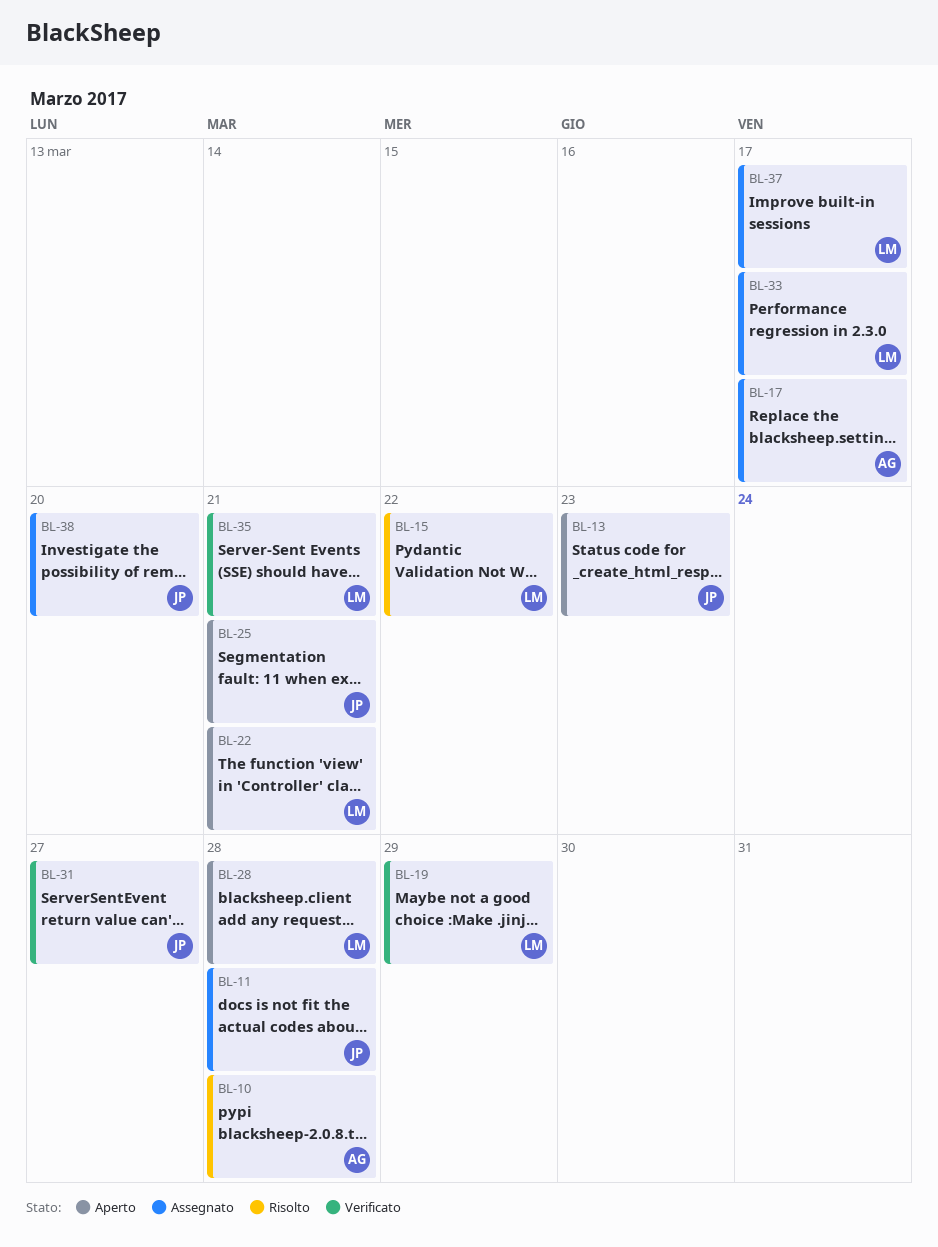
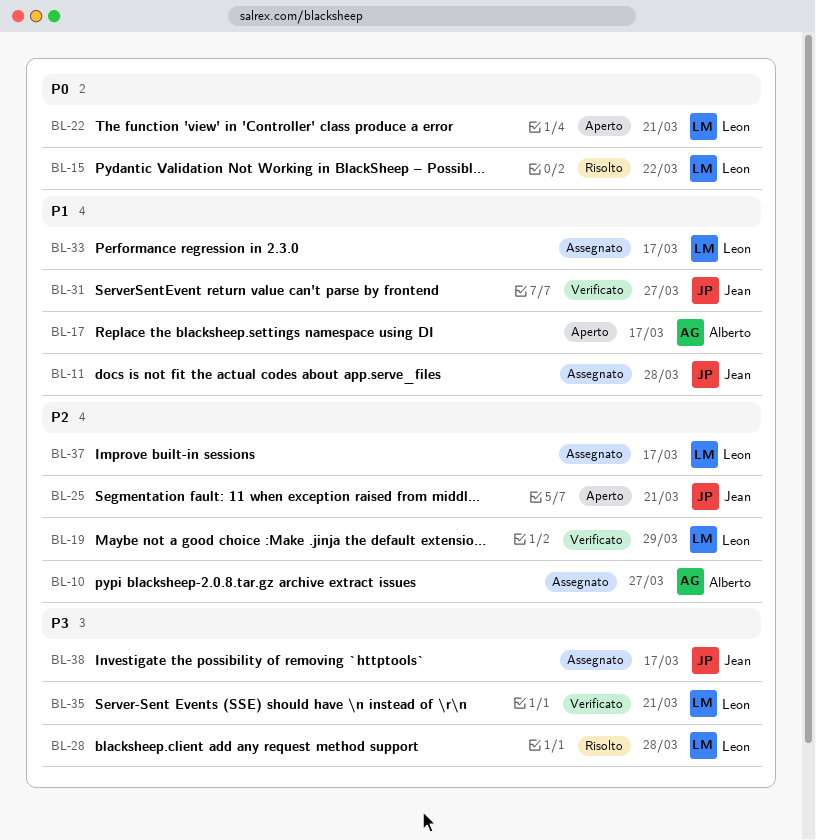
BL-10, status: Risolto -> Assegnato
BL-10, due: Mar 28 -> Mar 27
BL-13: present -> none
BL-17, status: Assegnato -> Aperto
BL-28, status: Aperto -> Risolto
BL-38, due: Mar 20 -> Mar 17

